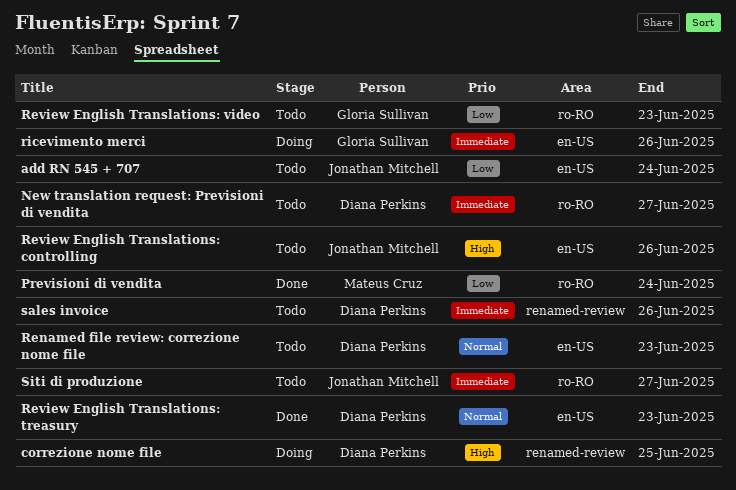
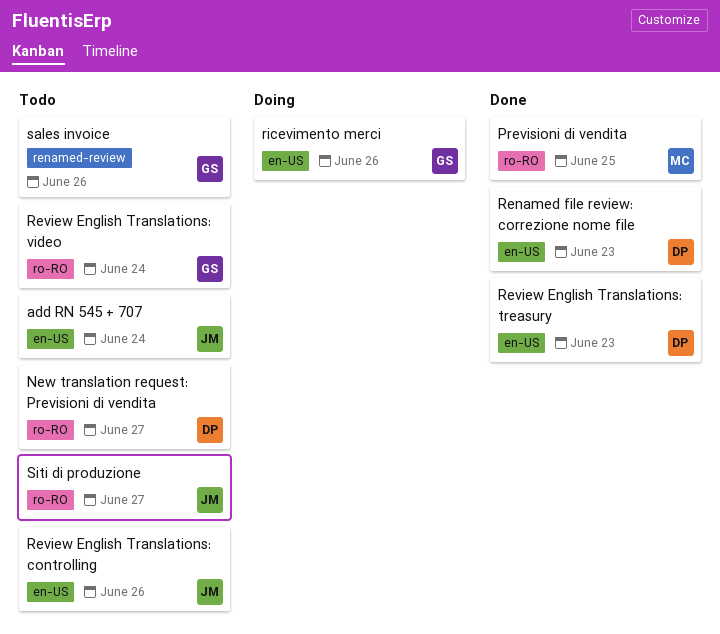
correzione nome file: present -> none
Previsioni di vendita, due: Jun 24 -> Jun 25
Renamed file review: correzione nome file, status: Todo -> Done
Review English Translations: video, due: Jun 23 -> Jun 24
sales invoice, owner: Diana Perkins -> Gloria Sullivan

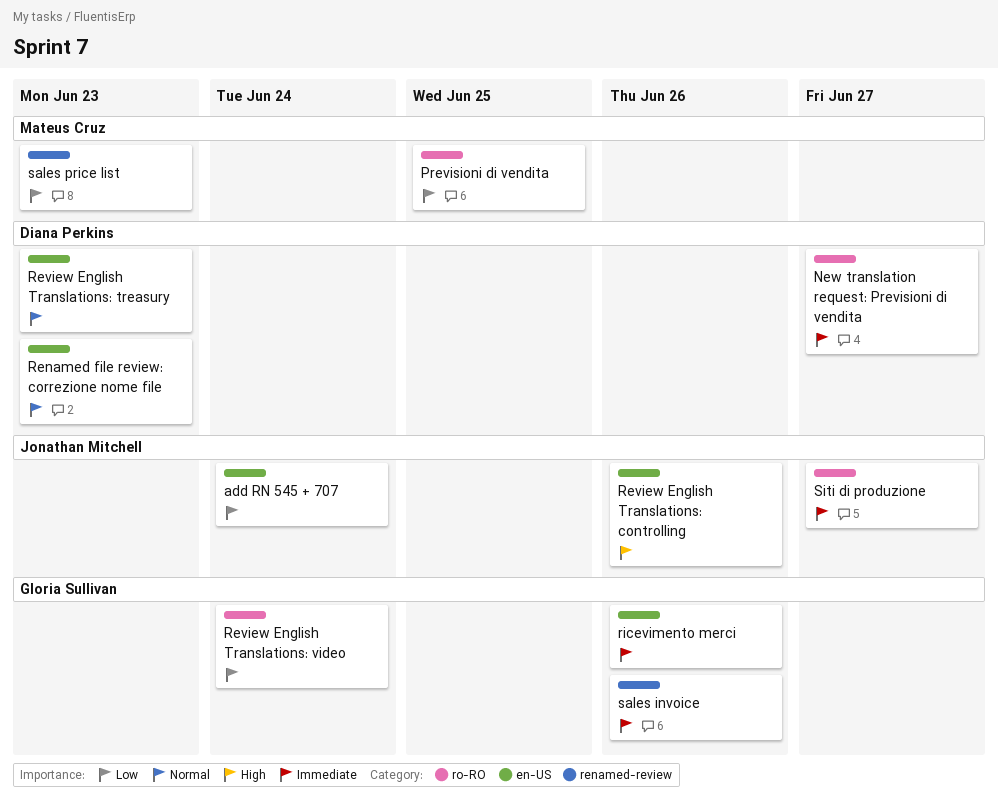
sales price list: none -> present

